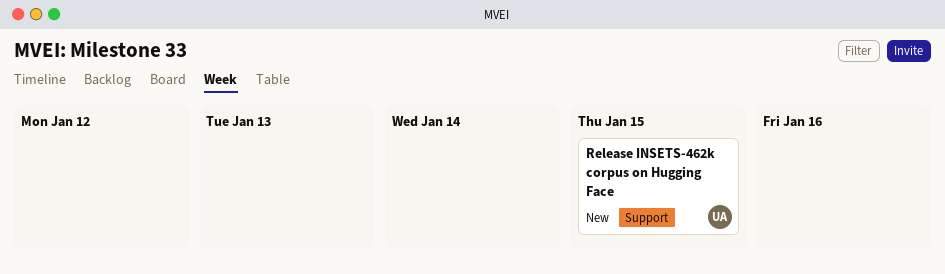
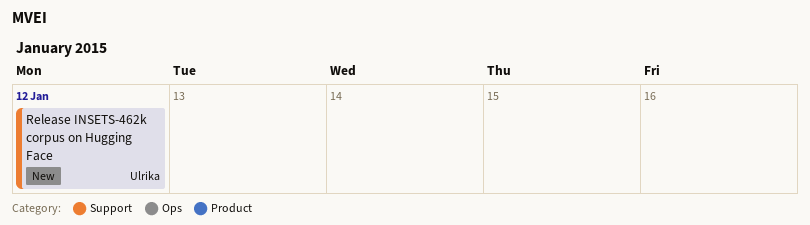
Release INSETS-462k corpus on Hugging Face, due: Jan 15 -> Jan 12

